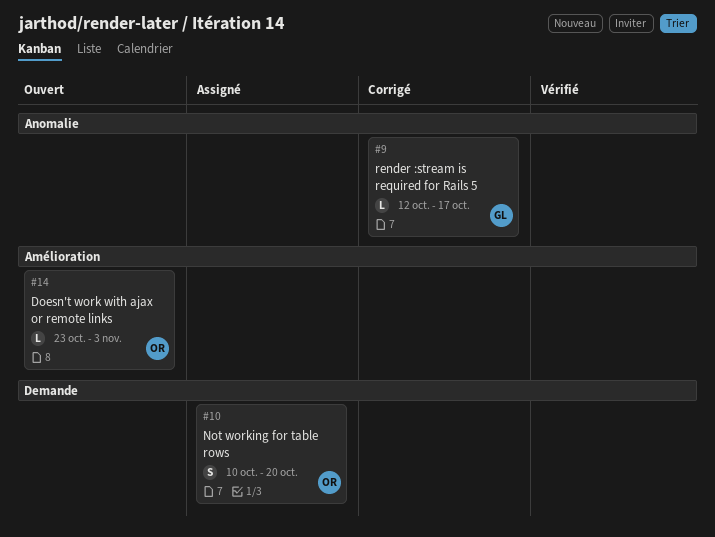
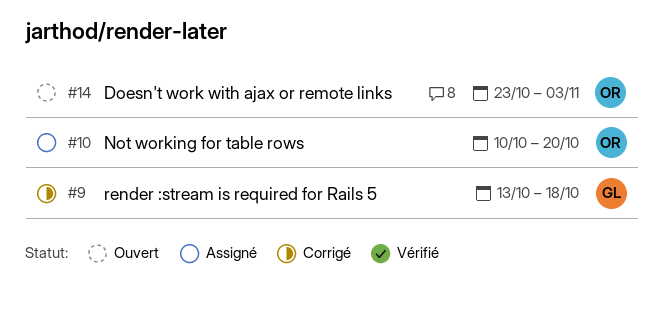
#9, start: Oct 12 -> Oct 13
#9, due: Oct 17 -> Oct 18

